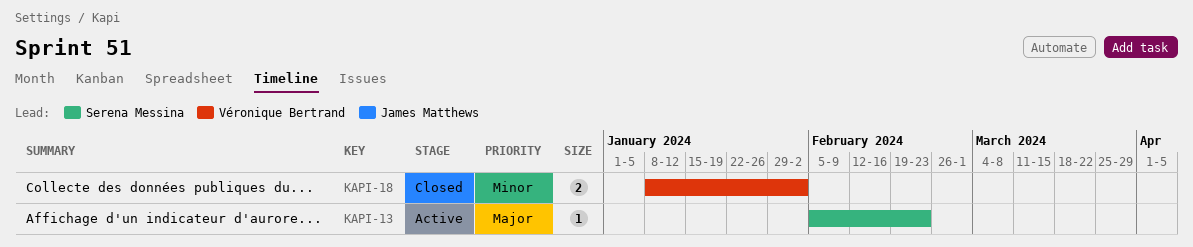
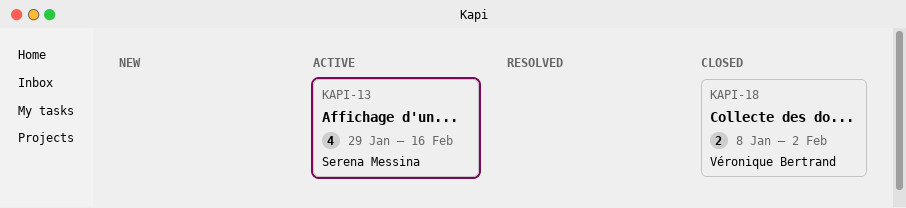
KAPI-13, estimate: 1 -> 4
KAPI-13, start: Feb 5 -> Jan 29
KAPI-13, due: Feb 23 -> Feb 16

